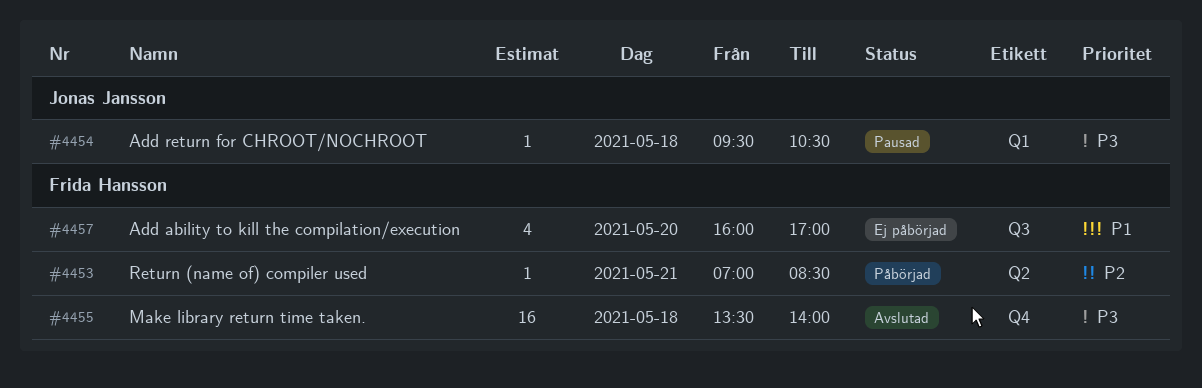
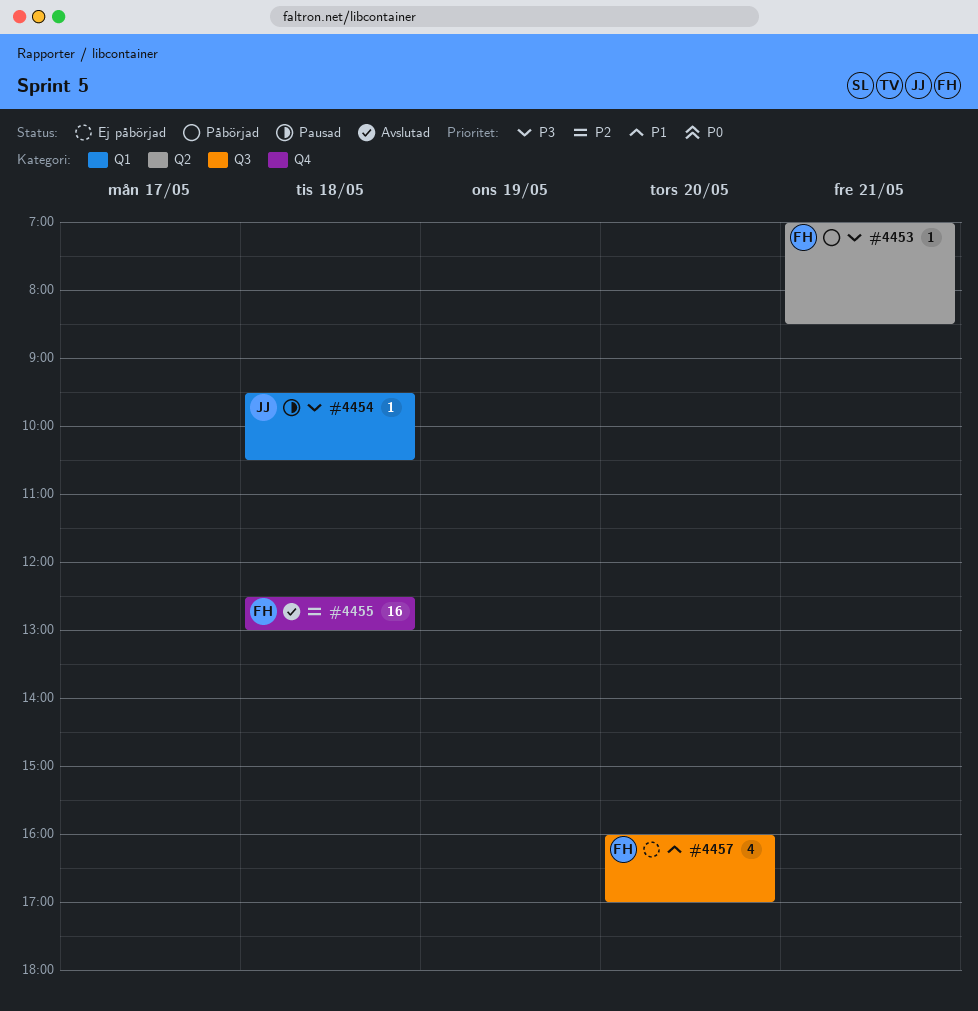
#4453, priority: P2 -> P3
#4455, priority: P3 -> P2
#4455, begins: 13:30 -> 12:30
#4455, ends: 14:00 -> 13:00

